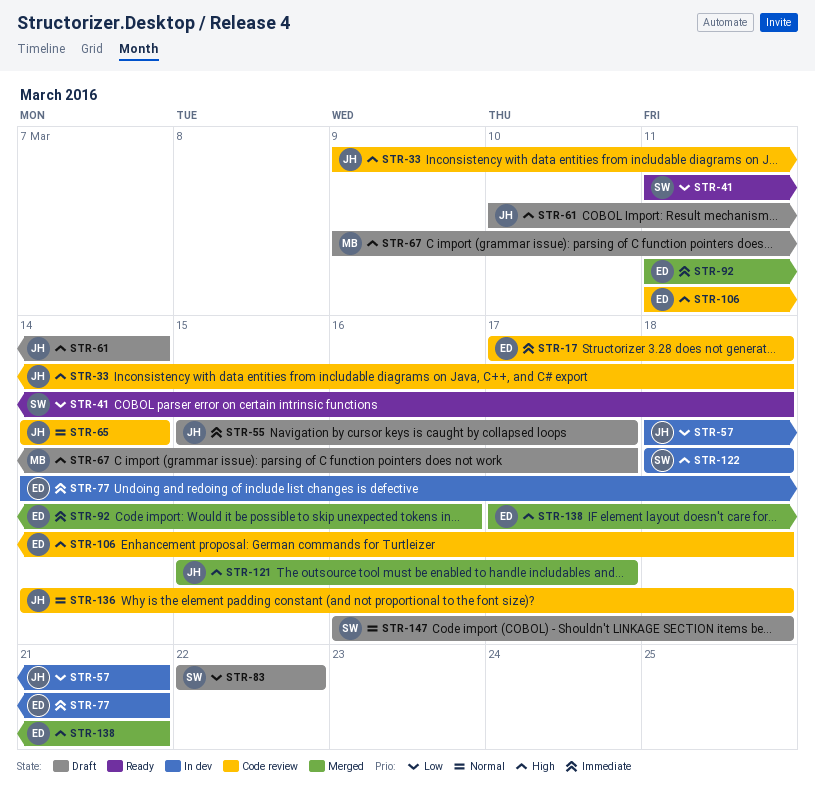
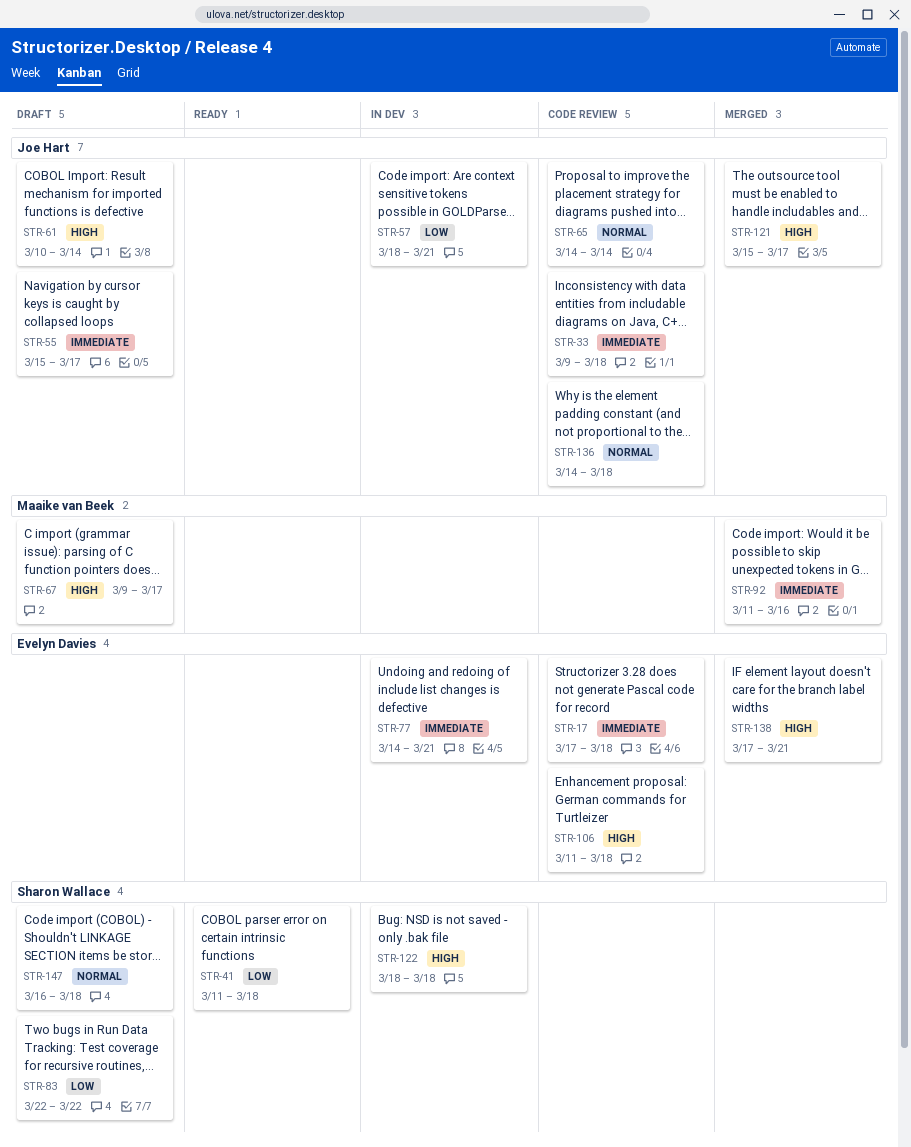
STR-33, priority: High -> Immediate
STR-92, owner: Evelyn Davies -> Maaike van Beek

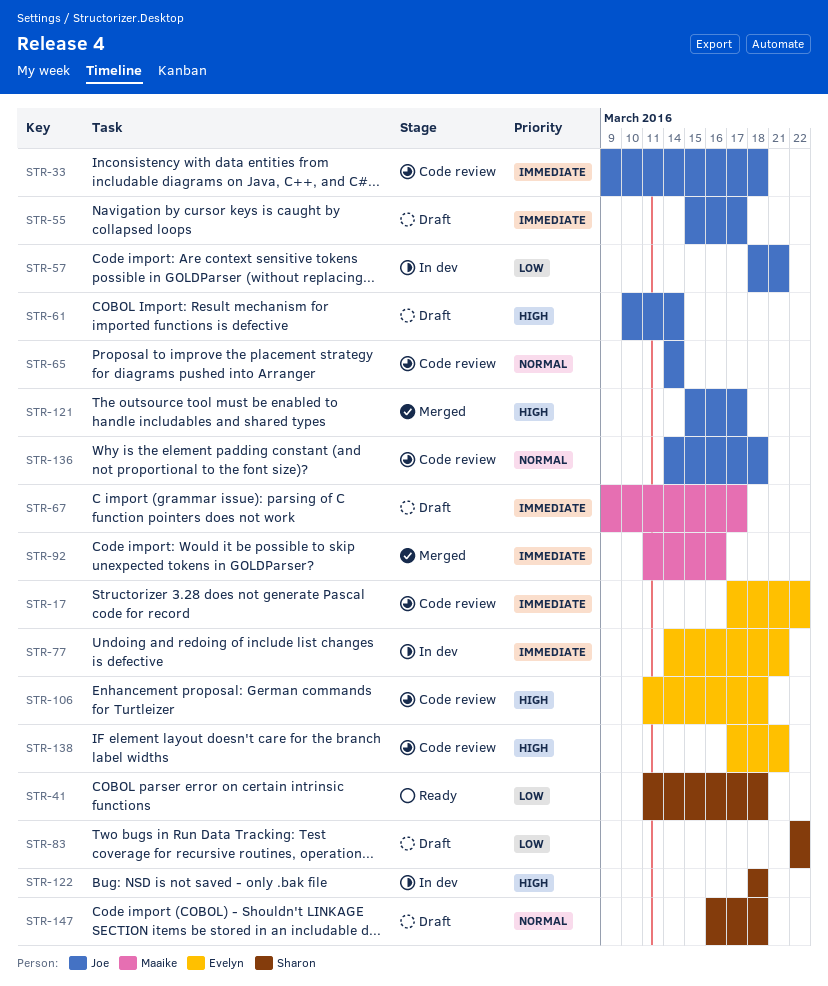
STR-17, due: Mar 18 -> Mar 22
STR-67, priority: High -> Immediate
STR-138, status: Merged -> Code review

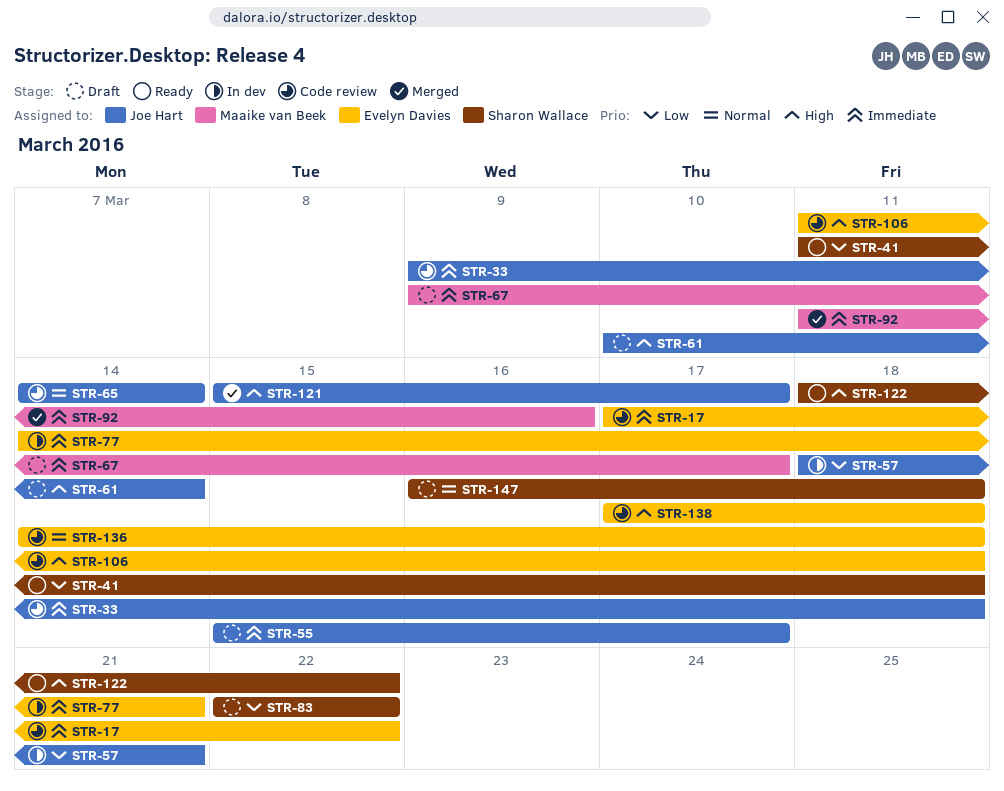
STR-122, status: In dev -> Ready
STR-122, due: Mar 18 -> Mar 22
STR-136, owner: Joe Hart -> Evelyn Davies
STR-138, due: Mar 21 -> Mar 18

